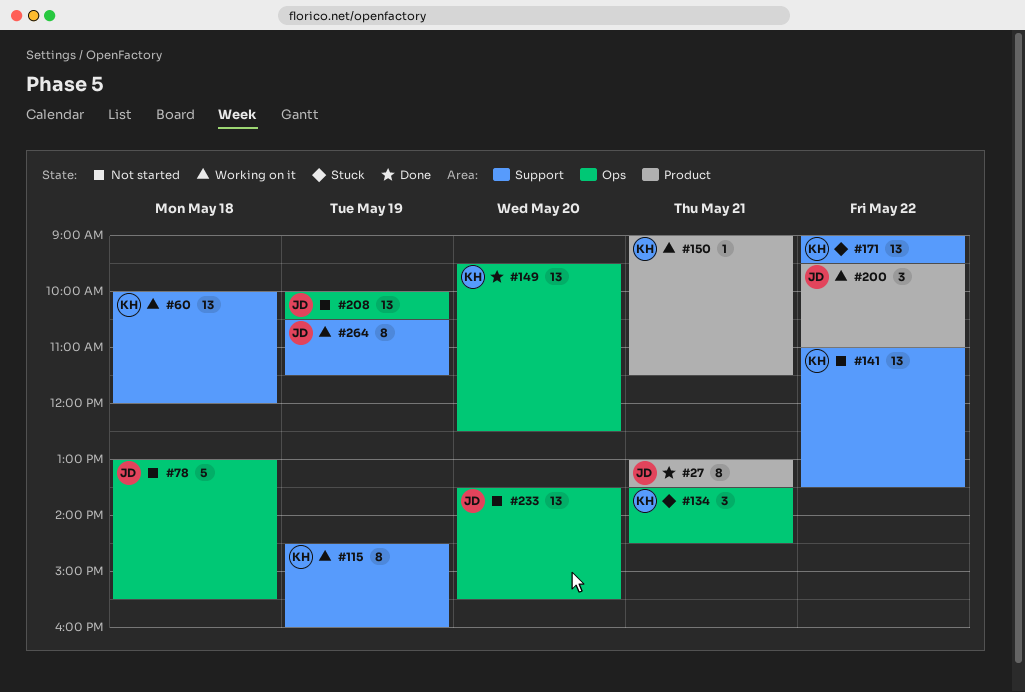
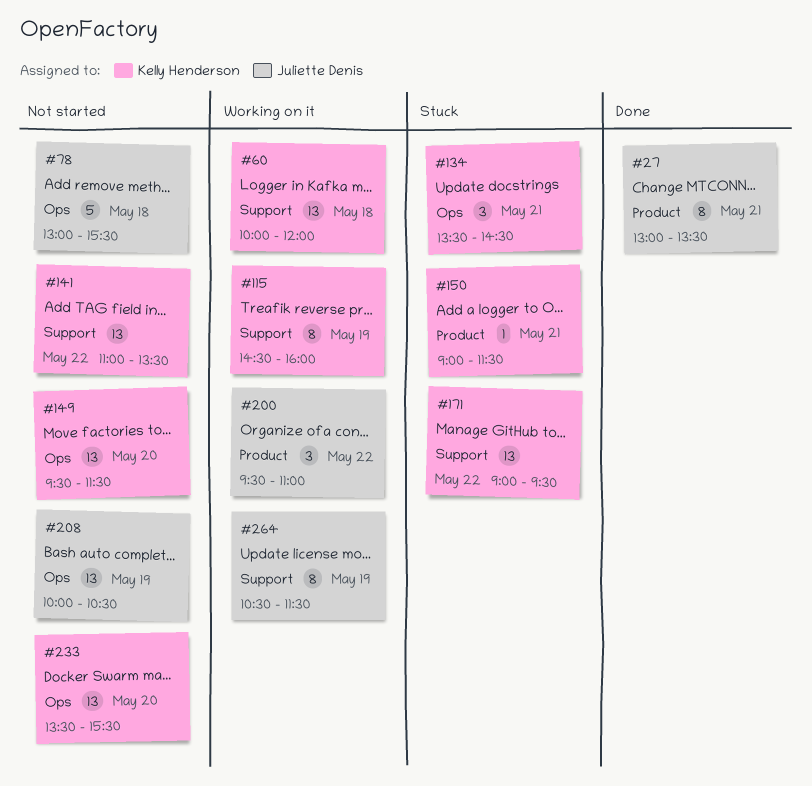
#149, status: Done -> Not started
#149, ends: 12:30 -> 11:30
#150, status: Working on it -> Stuck
#233, owner: Juliette Denis -> Kelly Henderson

